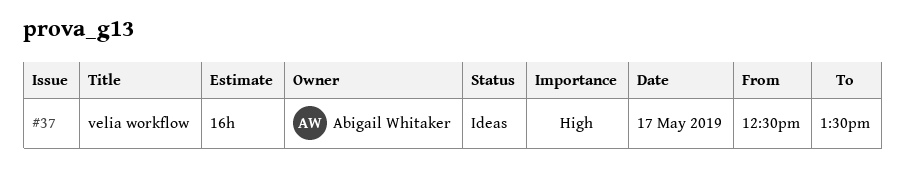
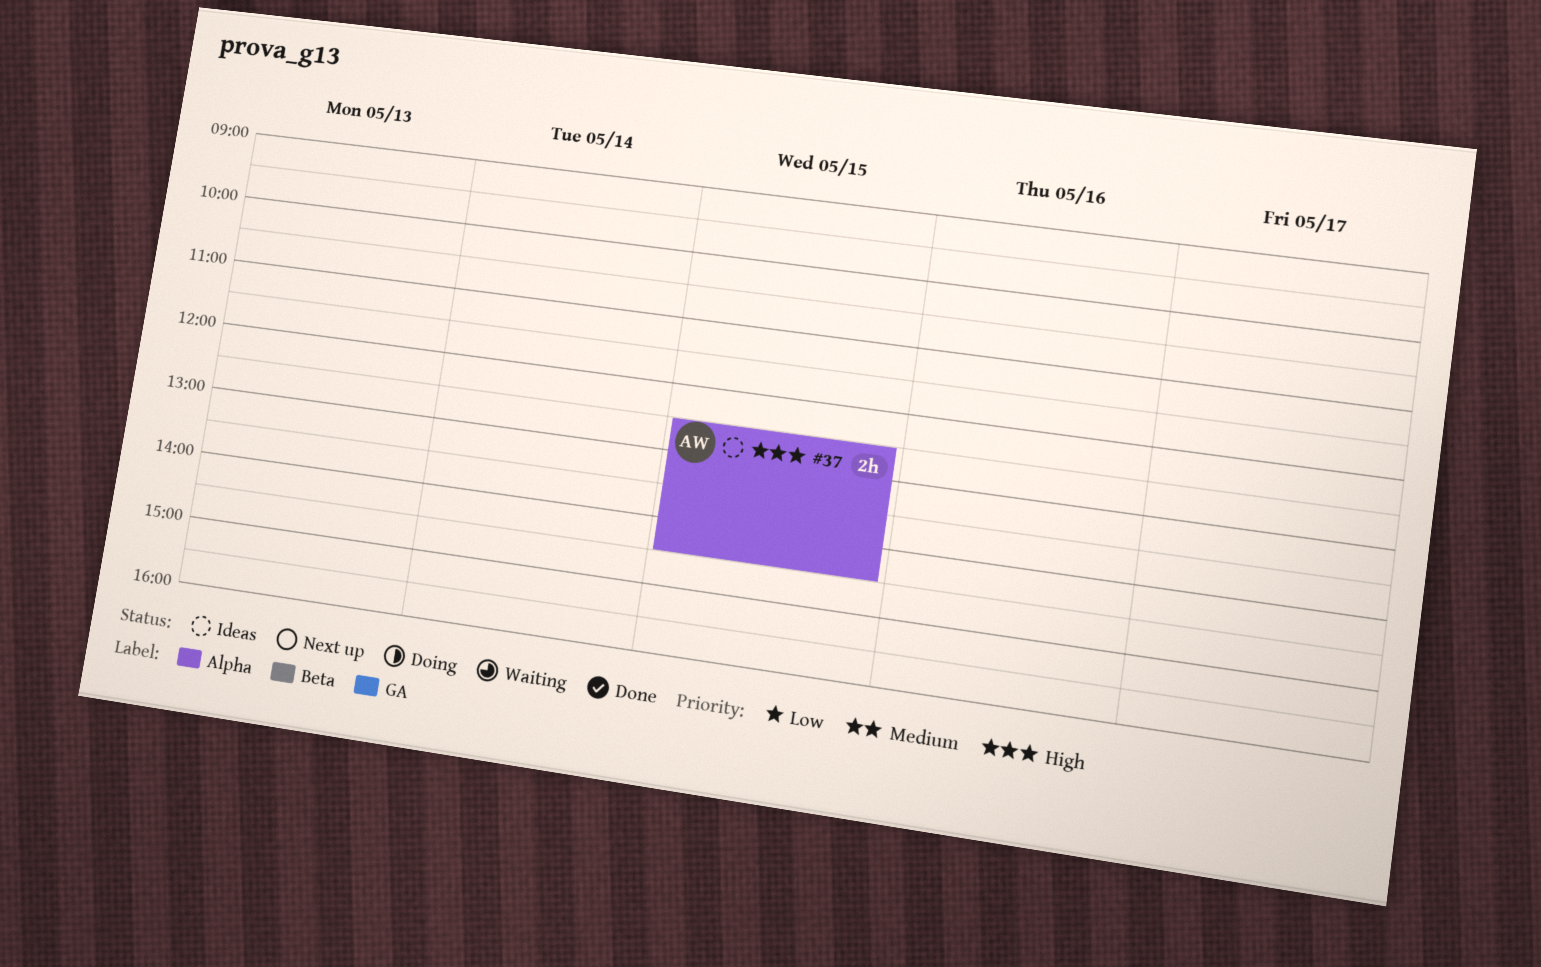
#37, estimate: 16h -> 2h
#37, day: May 17 -> May 15
#37, ends: 13:30 -> 14:30

